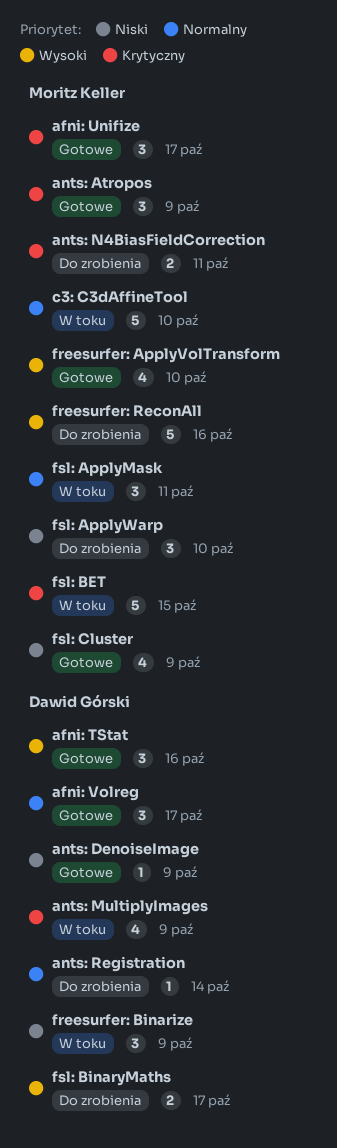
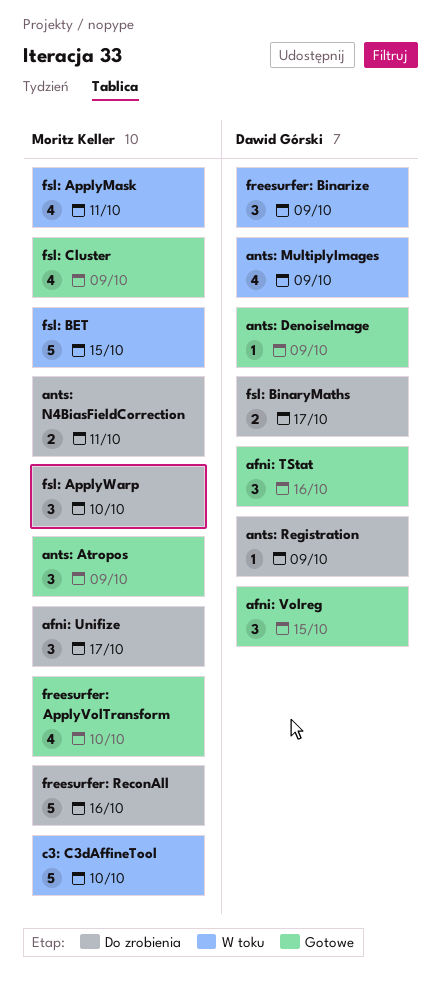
afni: Unifize, status: Gotowe -> Do zrobienia
afni: Volreg, due: Oct 17 -> Oct 15
ants: Registration, due: Oct 14 -> Oct 9
fsl: ApplyMask, estimate: 3 -> 4

